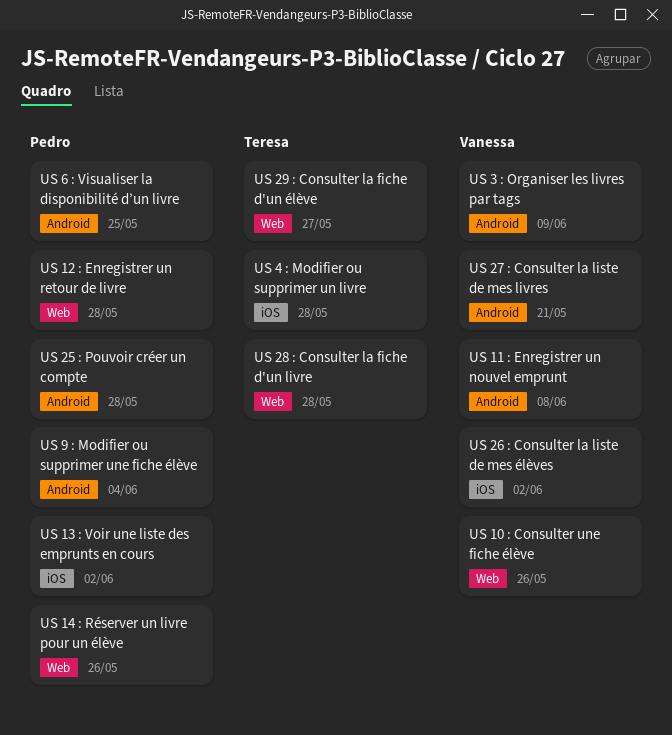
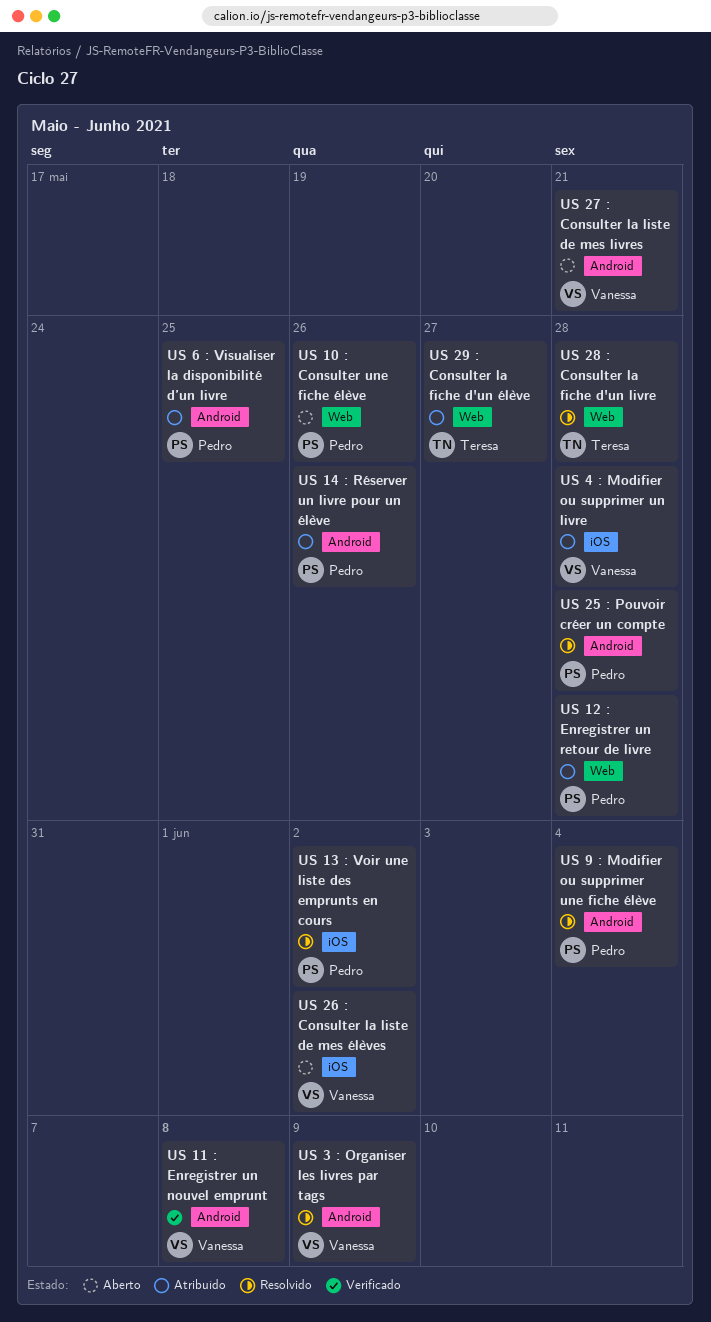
US 10 : Consulter une fiche élève, owner: Vanessa -> Pedro
US 14 : Réserver un livre pour un élève, label: Web -> Android
US 4 : Modifier ou supprimer un livre, owner: Teresa -> Vanessa

